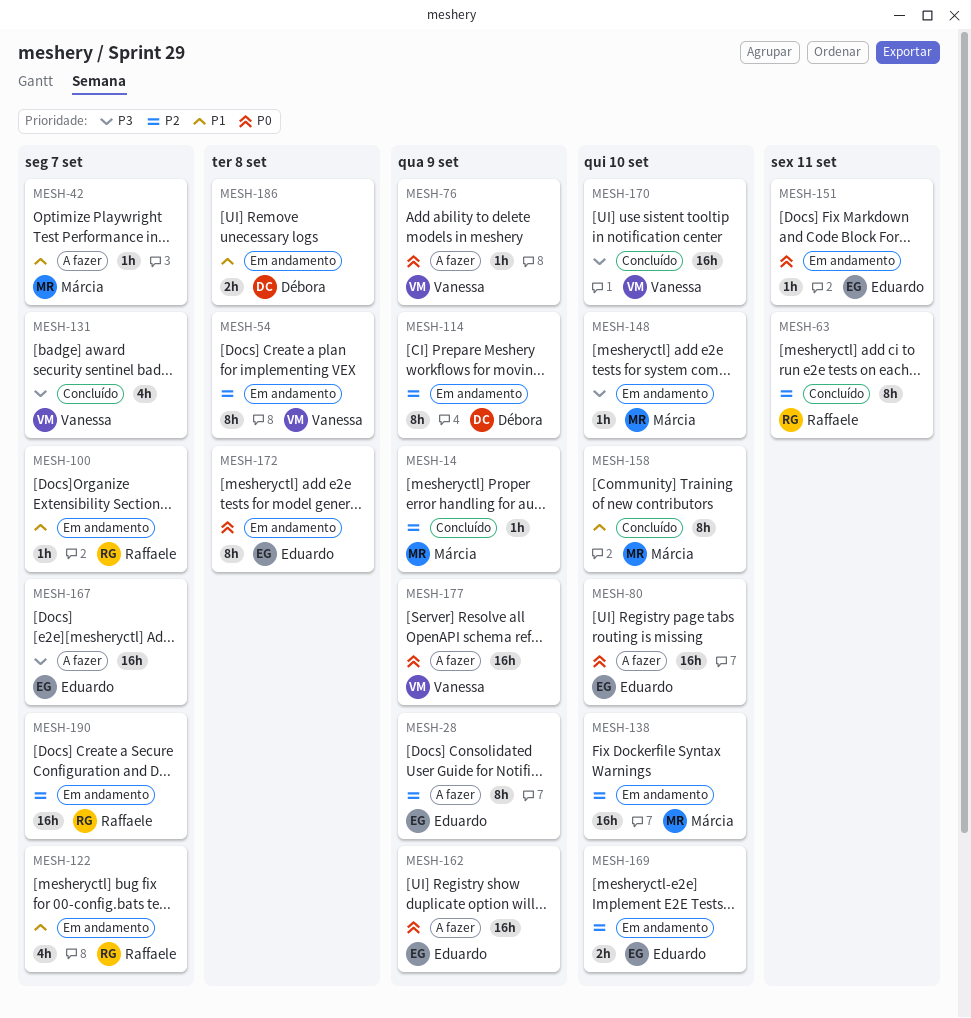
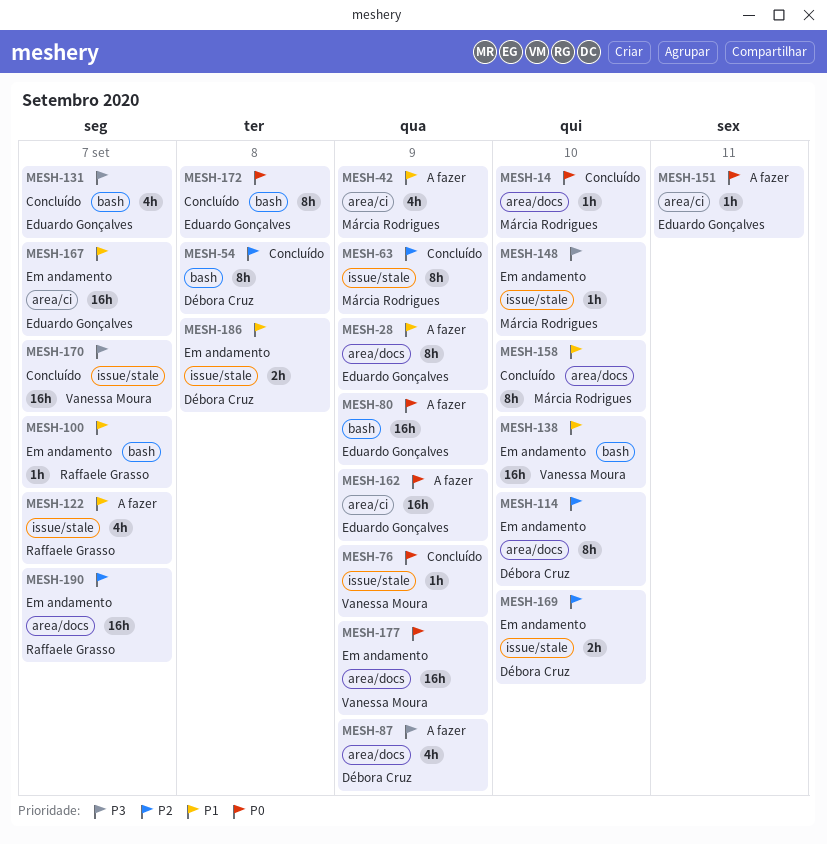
MESH-14, priority: P2 -> P0
MESH-14, due: Sep 9 -> Sep 10
MESH-28, priority: P2 -> P1
MESH-42, estimate: 1h -> 4h
MESH-42, due: Sep 7 -> Sep 9
MESH-54, status: Em andamento -> Concluído
MESH-54, owner: Vanessa Moura -> Débora Cruz
MESH-63, owner: Raffaele Grasso -> Márcia Rodrigues
MESH-63, due: Sep 11 -> Sep 9
MESH-76, status: A fazer -> Concluído
MESH-80, due: Sep 10 -> Sep 9
MESH-87: none -> present
MESH-114, due: Sep 9 -> Sep 10
MESH-122, status: Em andamento -> A fazer
MESH-131, owner: Vanessa Moura -> Eduardo Gonçalves
MESH-138, owner: Márcia Rodrigues -> Vanessa Moura
MESH-138, priority: P2 -> P1
MESH-151, status: Em andamento -> A fazer
MESH-167, status: A fazer -> Em andamento
MESH-167, priority: P3 -> P1
MESH-169, owner: Eduardo Gonçalves -> Débora Cruz
MESH-170, due: Sep 10 -> Sep 7
MESH-172, status: Em andamento -> Concluído
MESH-177, status: A fazer -> Em andamento

